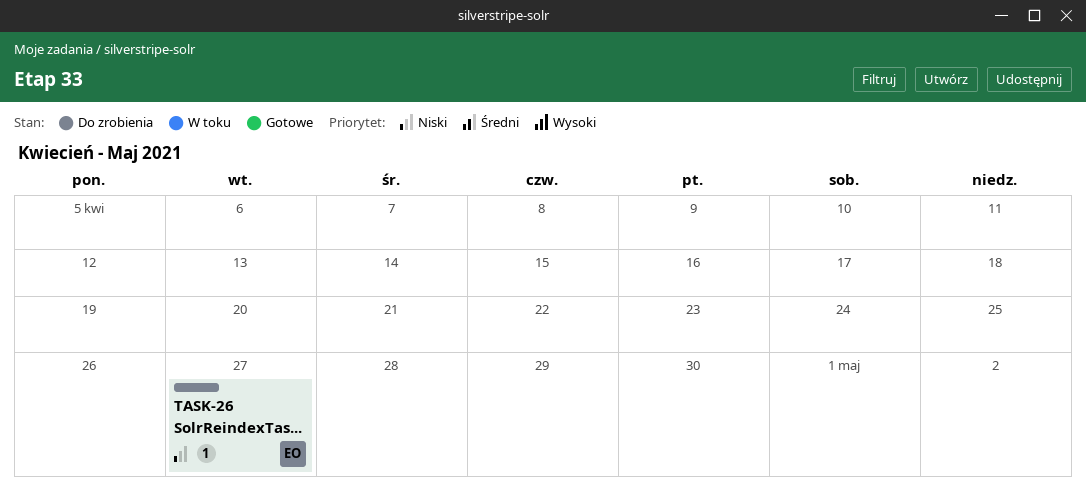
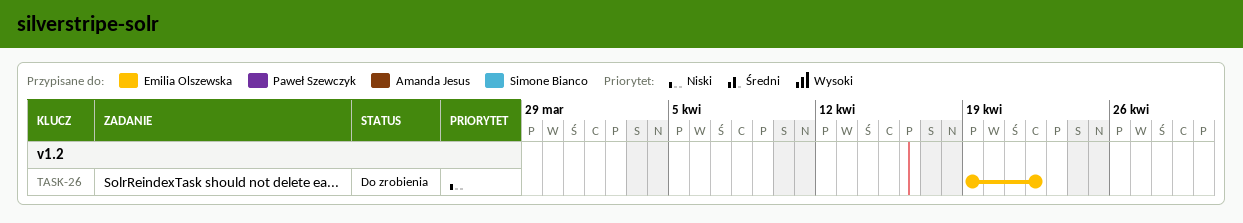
TASK-26, due: Apr 27 -> Apr 22

